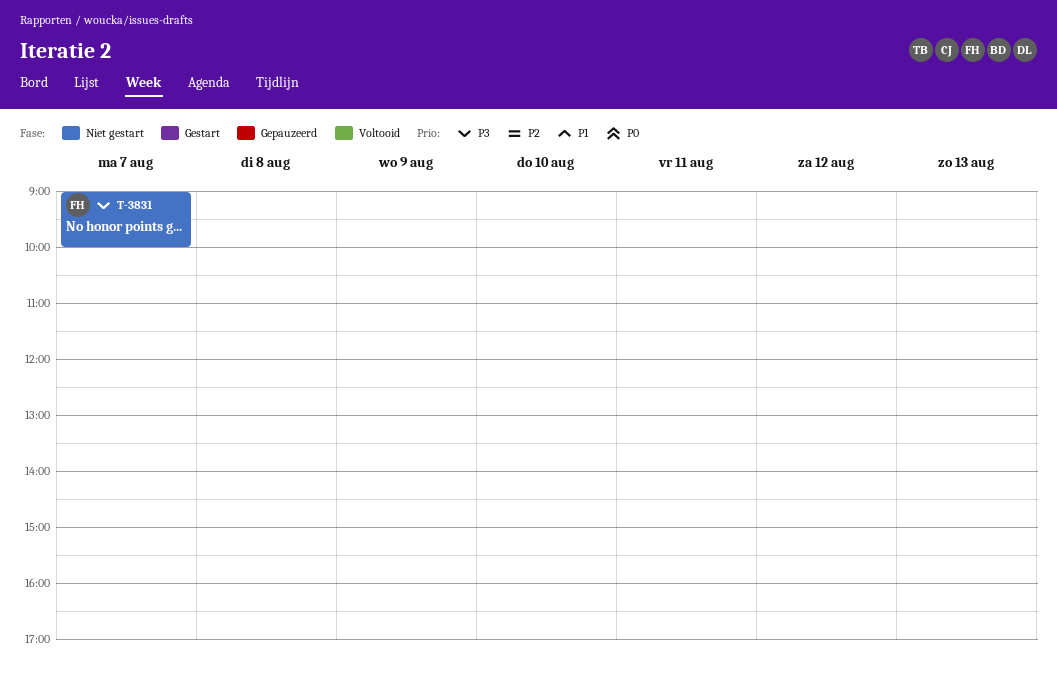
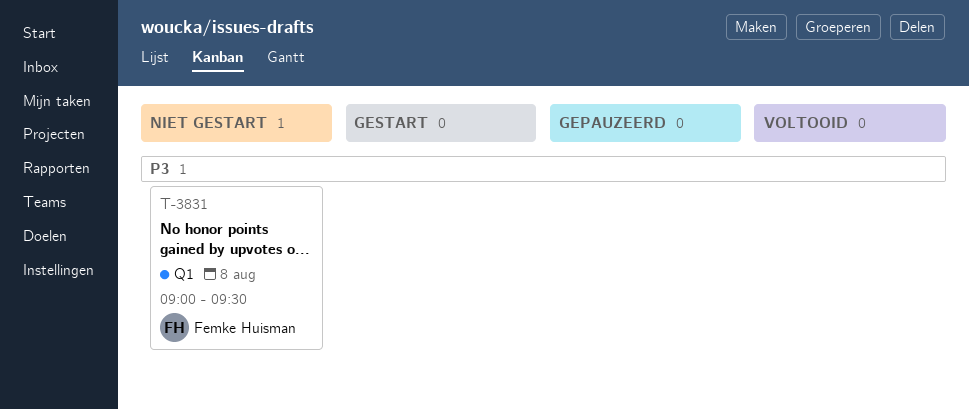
T-3831, day: Aug 7 -> Aug 8
T-3831, ends: 10:00 -> 09:30

